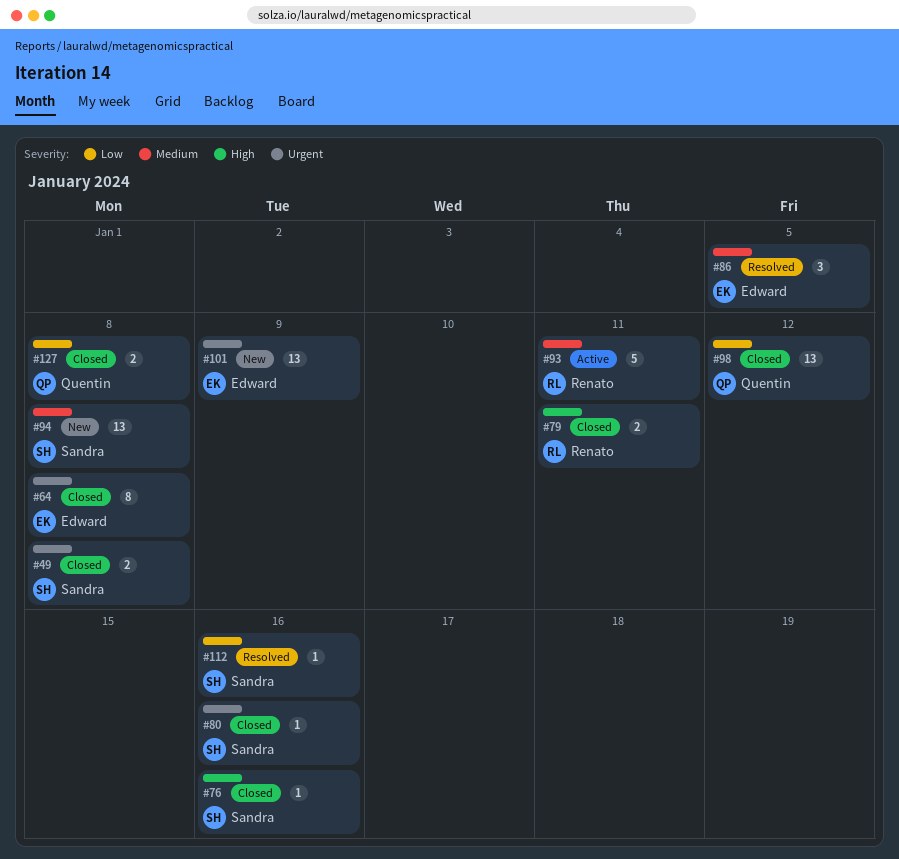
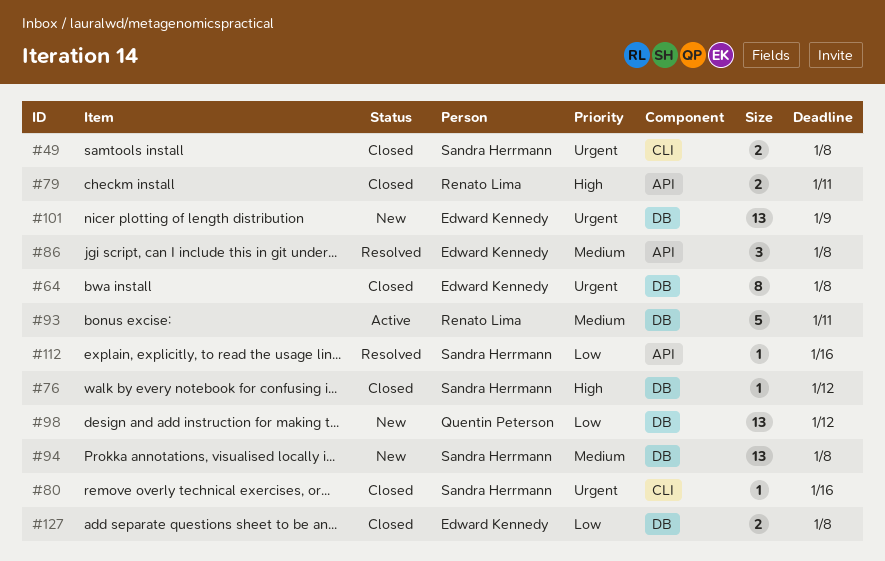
#76, due: Jan 16 -> Jan 12
#86, due: Jan 5 -> Jan 8
#98, status: Closed -> New
#127, owner: Quentin Peterson -> Edward Kennedy

